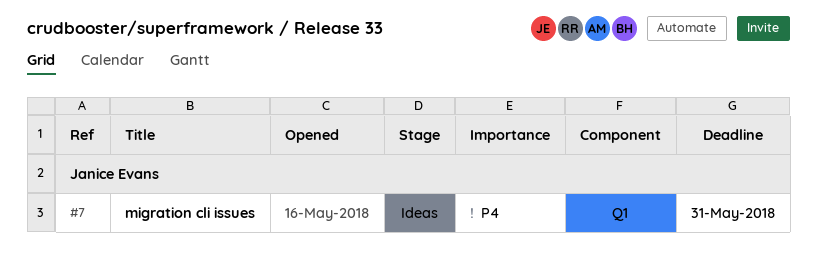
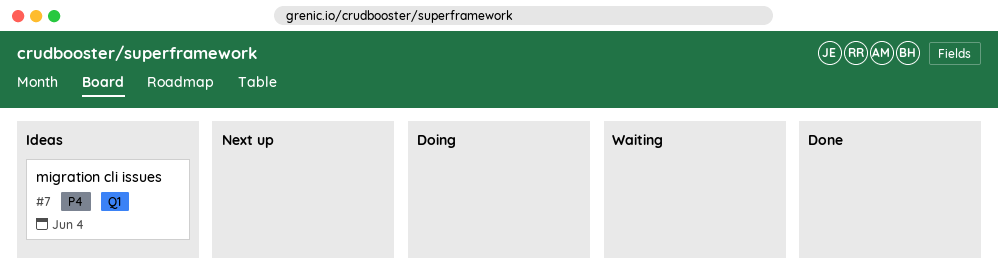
#7, due: May 31 -> Jun 4

